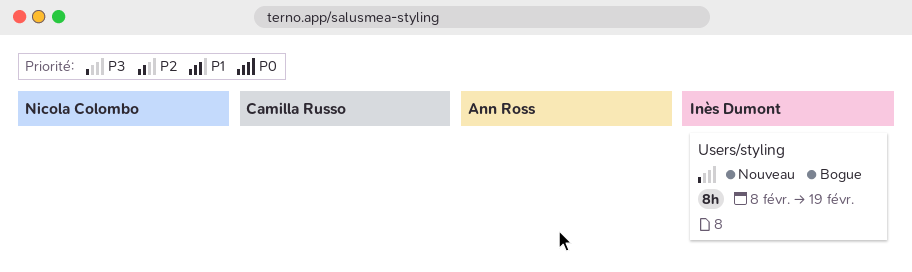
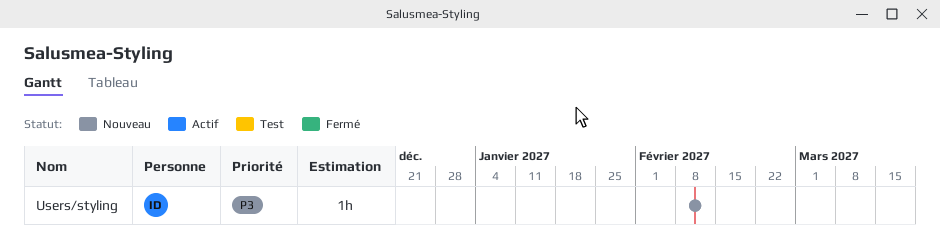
Users/styling, estimate: 8h -> 1h
Users/styling, due: Feb 19 -> Feb 12

